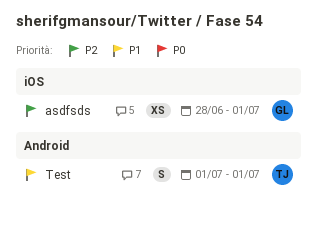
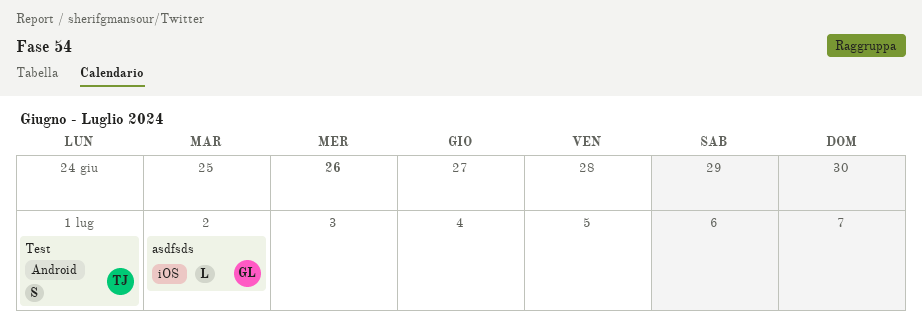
asdfsds, estimate: XS -> L
asdfsds, due: Jul 1 -> Jul 2

